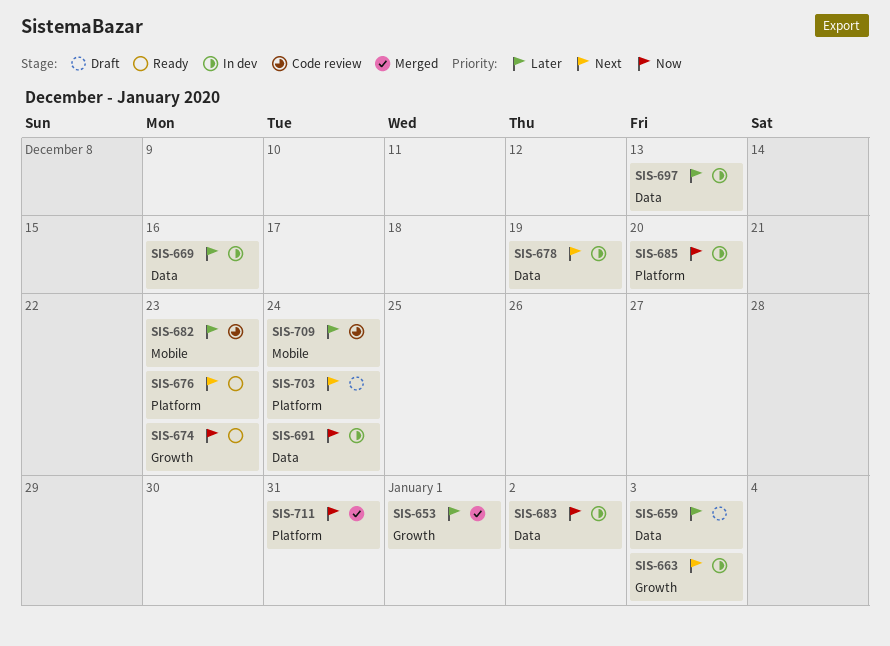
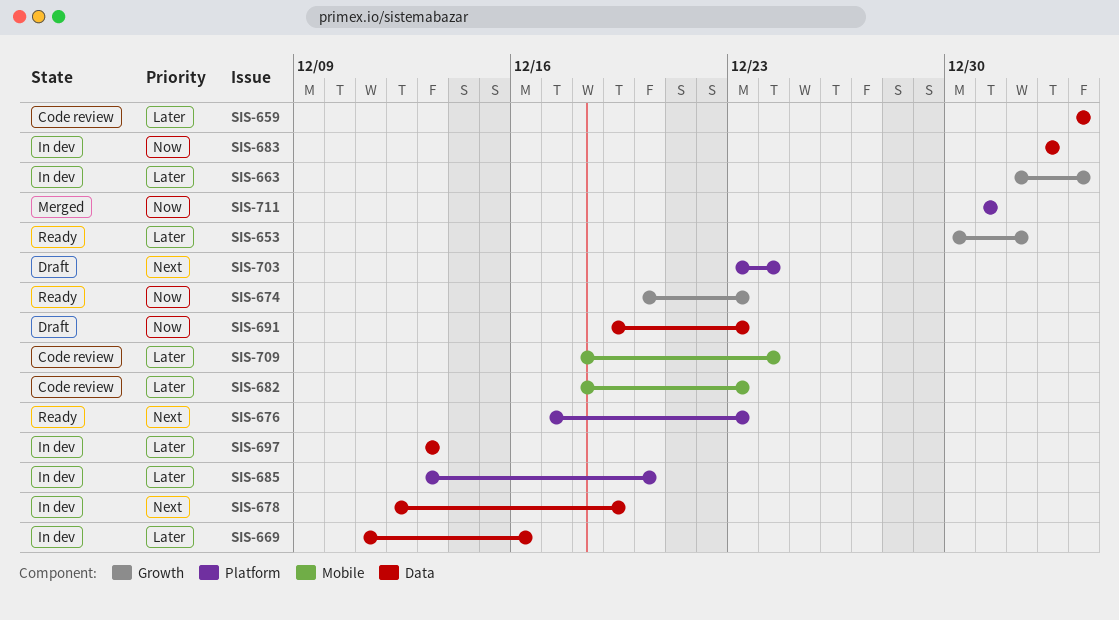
SIS-653, status: Merged -> Ready
SIS-659, status: Draft -> Code review
SIS-663, priority: Next -> Later
SIS-685, priority: Now -> Later
SIS-691, status: In dev -> Draft
SIS-691, due: Dec 24 -> Dec 23

